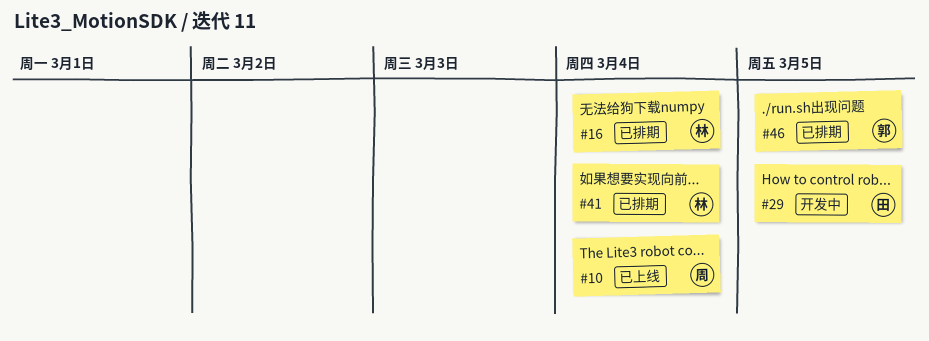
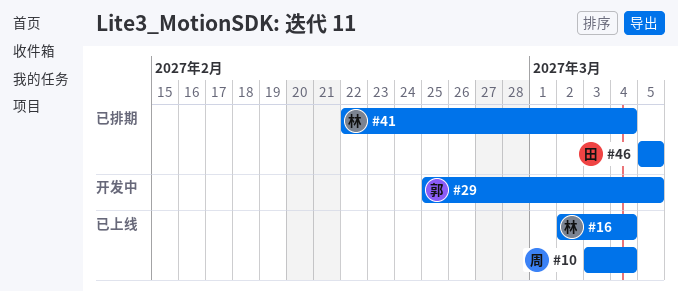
#16, status: 已排期 -> 已上线
#29, owner: 田 -> 郭
#46, owner: 郭 -> 田

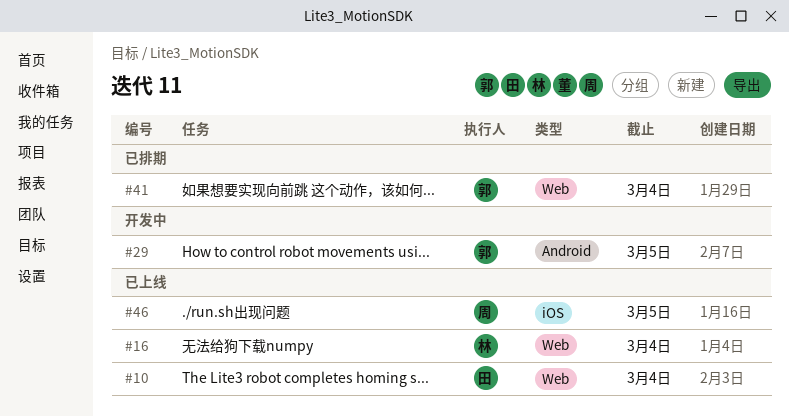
#10, owner: 周 -> 田
#41, owner: 林 -> 郭
#46, status: 已排期 -> 已上线
#46, owner: 田 -> 周

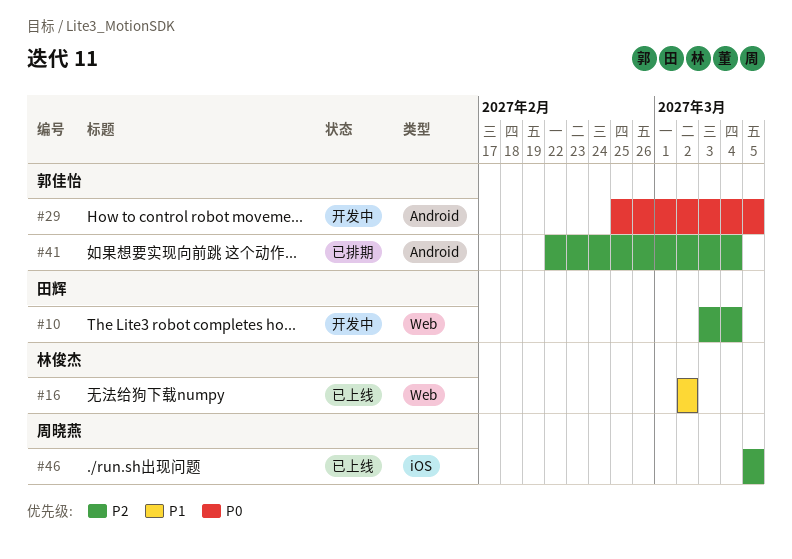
#10, status: 已上线 -> 开发中
#16, due: Mar 4 -> Mar 2
#41, label: Web -> Android

